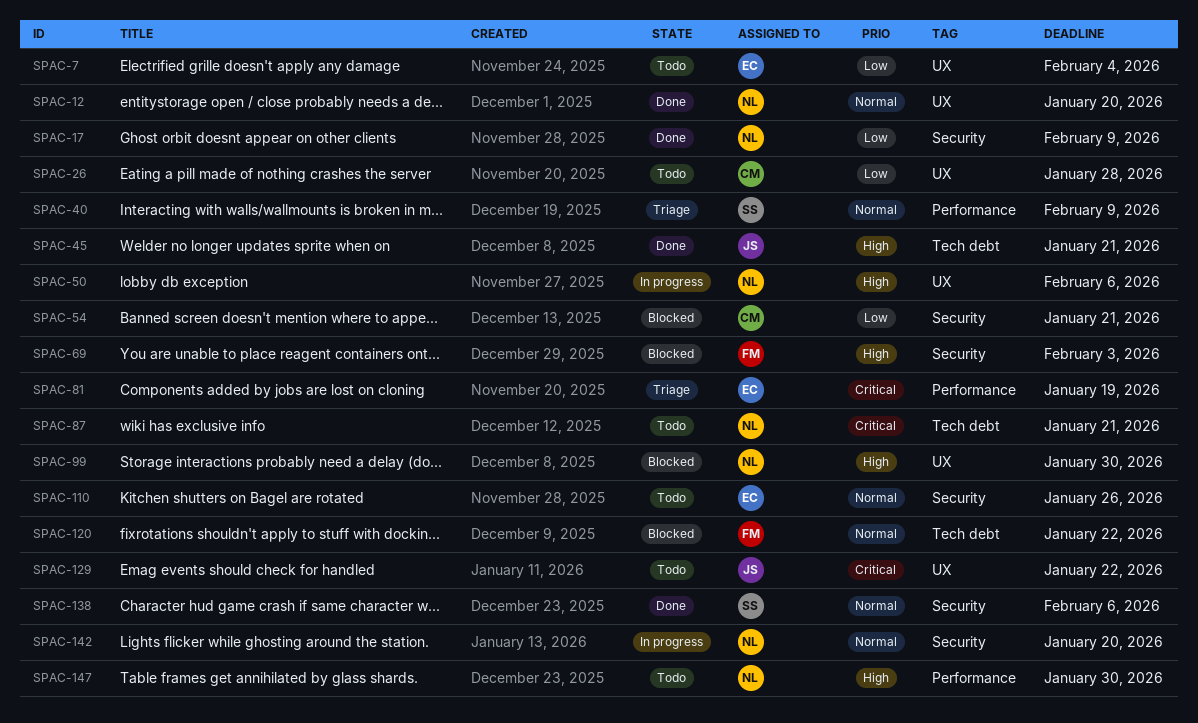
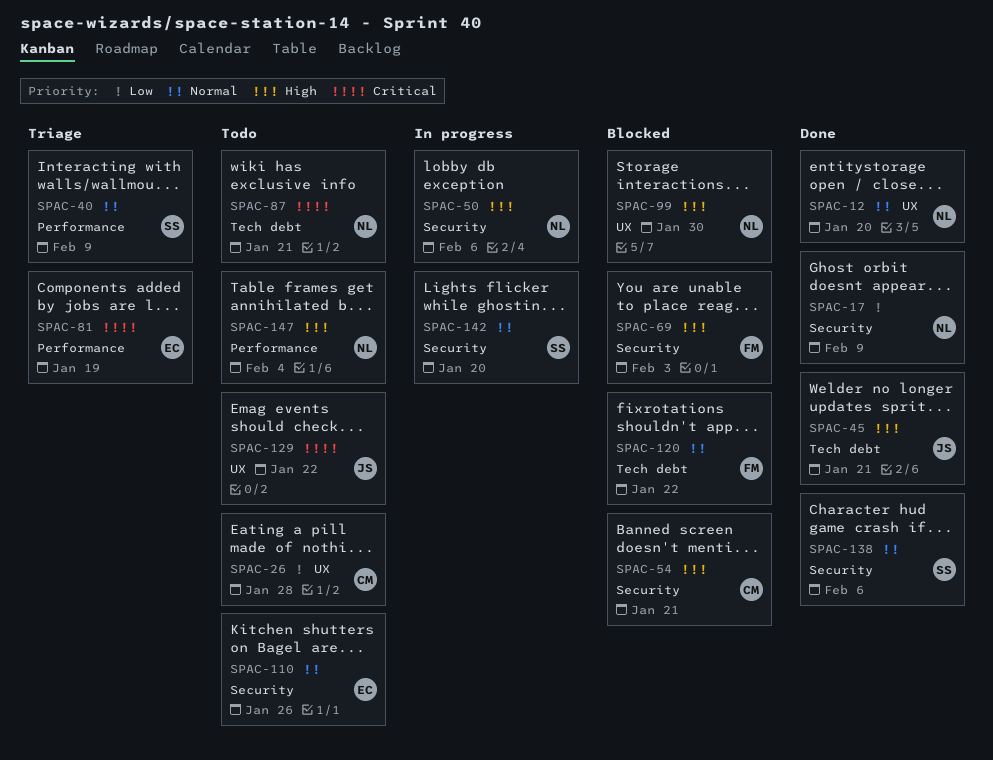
SPAC-7: present -> none
SPAC-50, label: UX -> Security
SPAC-54, priority: Low -> High
SPAC-142, owner: NL -> SS
SPAC-147, due: Jan 30 -> Feb 4

